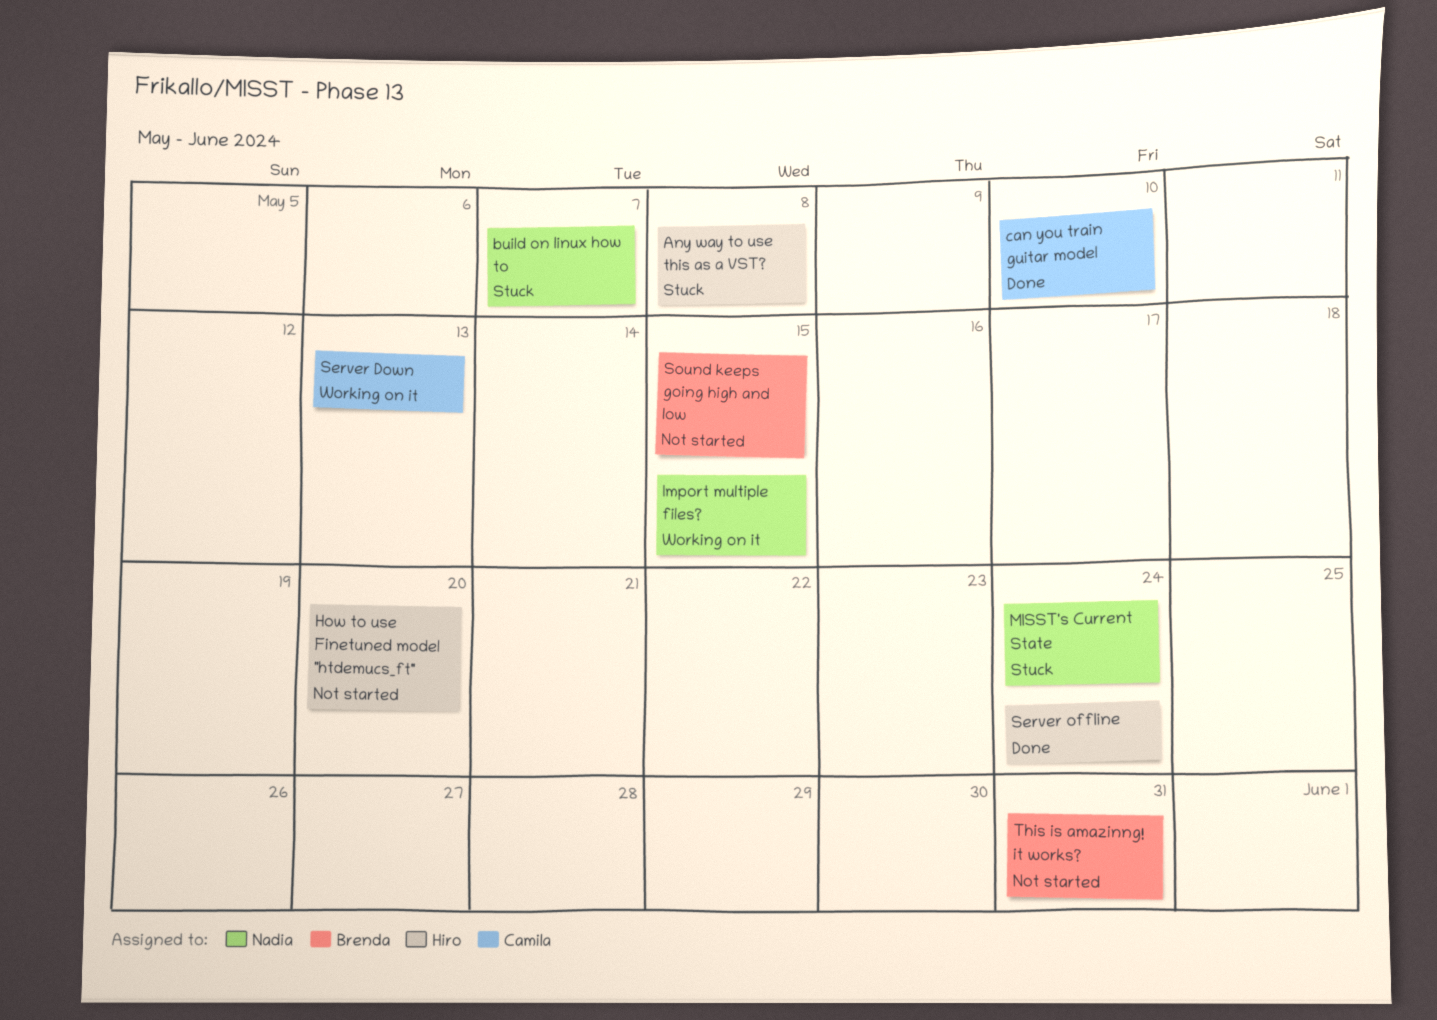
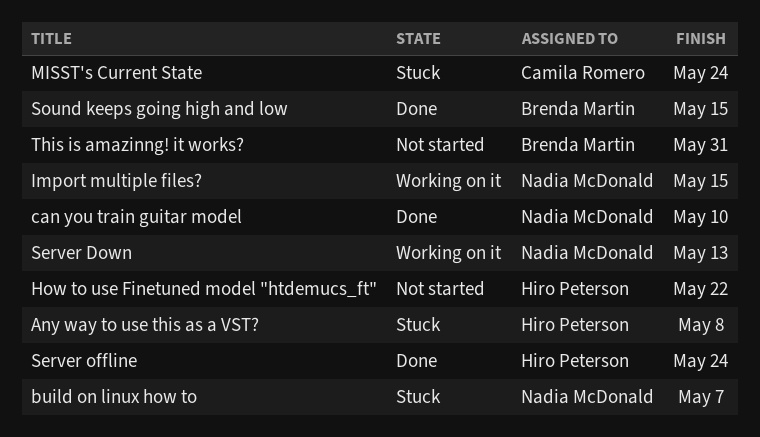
can you train guitar model, owner: Camila Romero -> Nadia McDonald
How to use Finetuned model "htdemucs_ft", due: May 20 -> May 22
MISST's Current State, owner: Nadia McDonald -> Camila Romero
Server Down, owner: Camila Romero -> Nadia McDonald
Sound keeps going high and low, status: Not started -> Done

